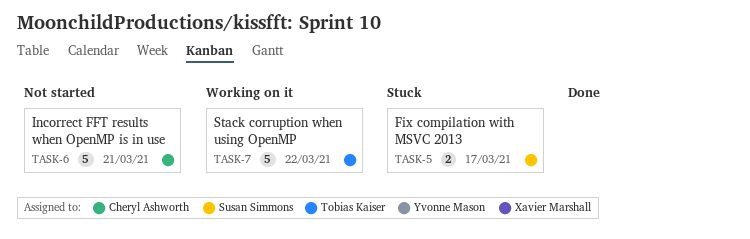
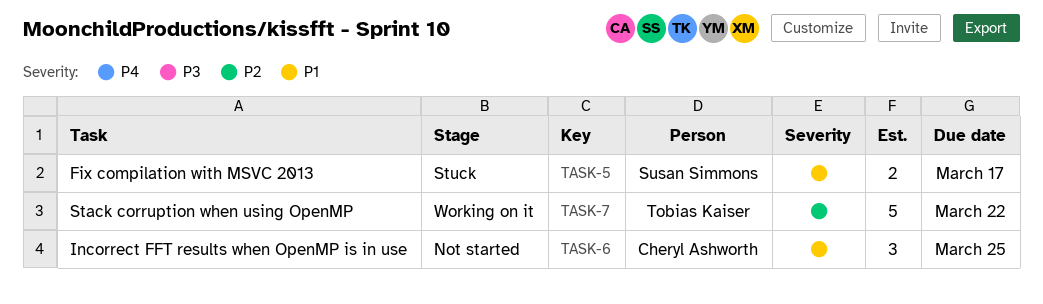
TASK-6, estimate: 5 -> 3
TASK-6, due: Mar 21 -> Mar 25

